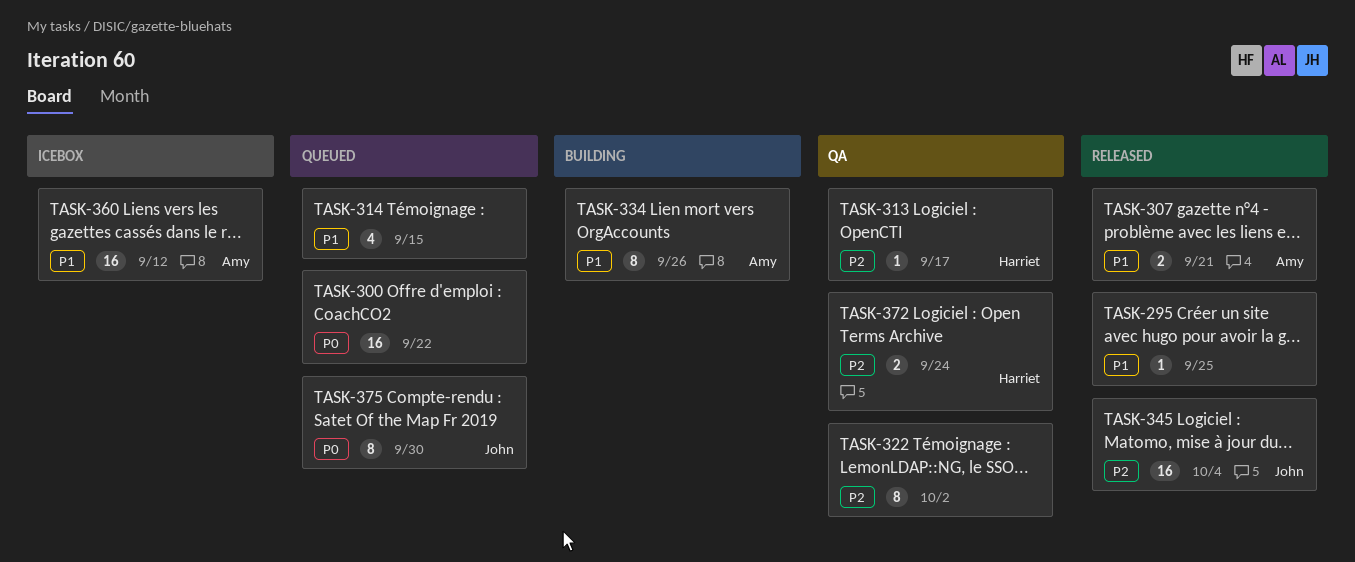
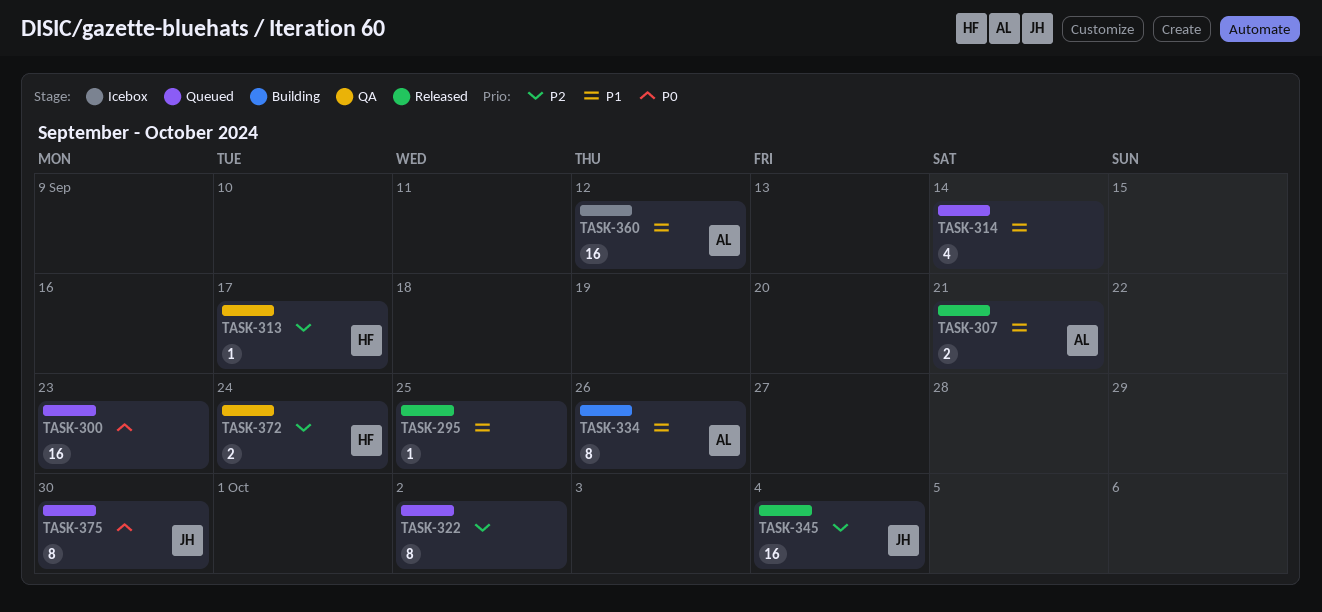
TASK-300, due: Sep 22 -> Sep 23
TASK-314, due: Sep 15 -> Sep 14
TASK-322, status: QA -> Queued

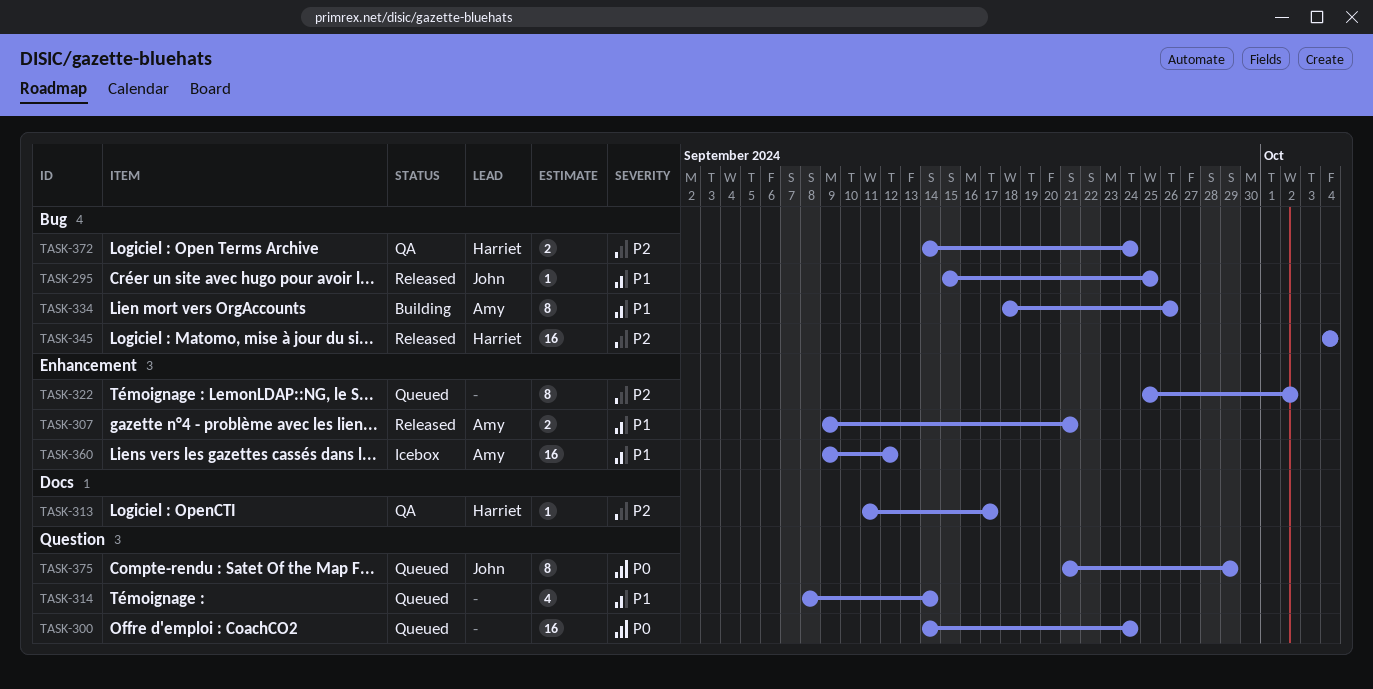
TASK-295, owner: none -> John
TASK-300, due: Sep 23 -> Sep 24
TASK-345, owner: John -> Harriet
TASK-375, due: Sep 30 -> Sep 29

